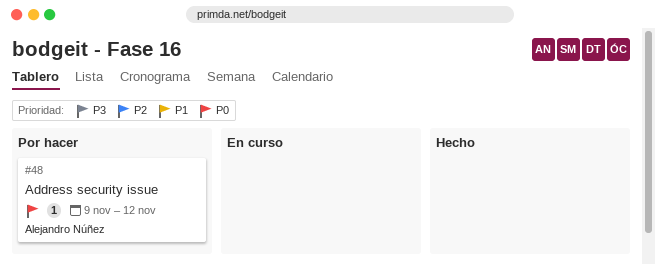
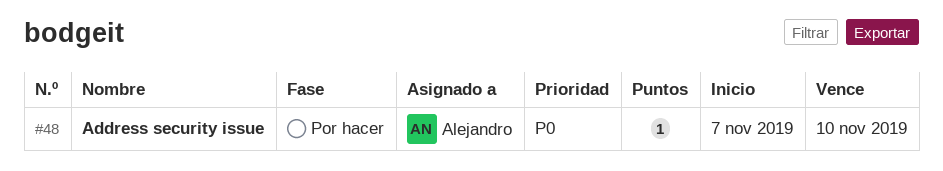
#48, start: Nov 9 -> Nov 7
#48, due: Nov 12 -> Nov 10

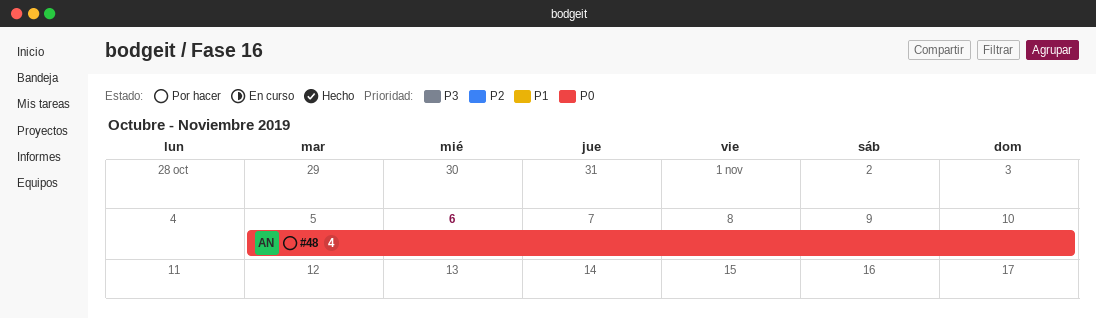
#48, estimate: 1 -> 4
#48, start: Nov 7 -> Nov 5

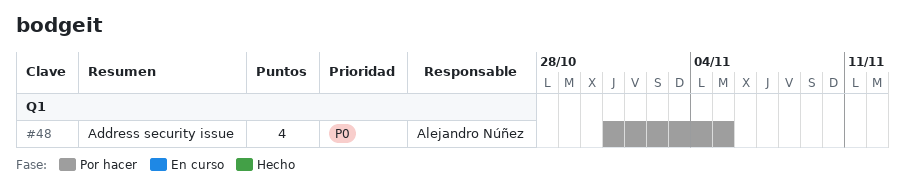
#48, start: Nov 5 -> Oct 31
#48, due: Nov 10 -> Nov 5

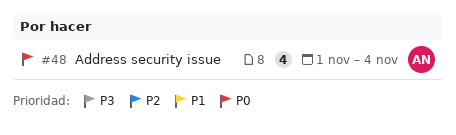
#48, start: Oct 31 -> Nov 1
#48, due: Nov 5 -> Nov 4

